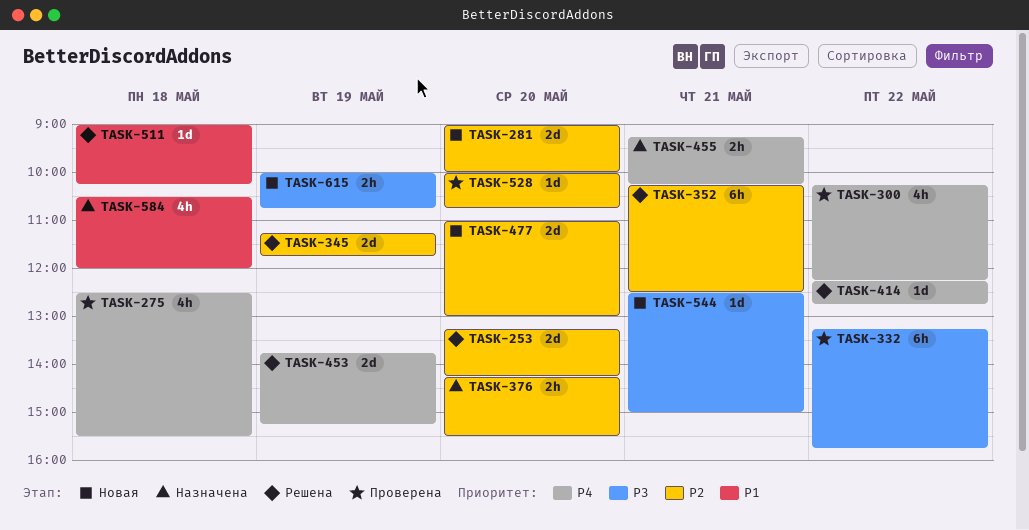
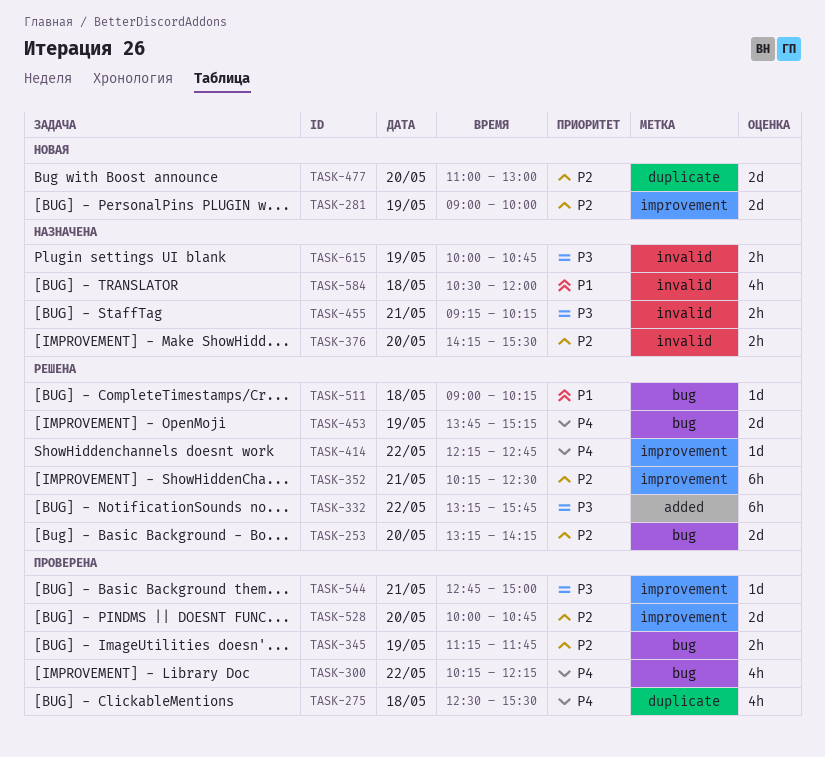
TASK-281, day: May 20 -> May 19
TASK-332, status: Проверена -> Решена
TASK-345, status: Решена -> Проверена
TASK-345, estimate: 2d -> 2h
TASK-455, priority: P4 -> P3
TASK-528, estimate: 1d -> 2d
TASK-544, status: Новая -> Проверена
TASK-544, begins: 12:30 -> 12:45
TASK-615, status: Новая -> Назначена

